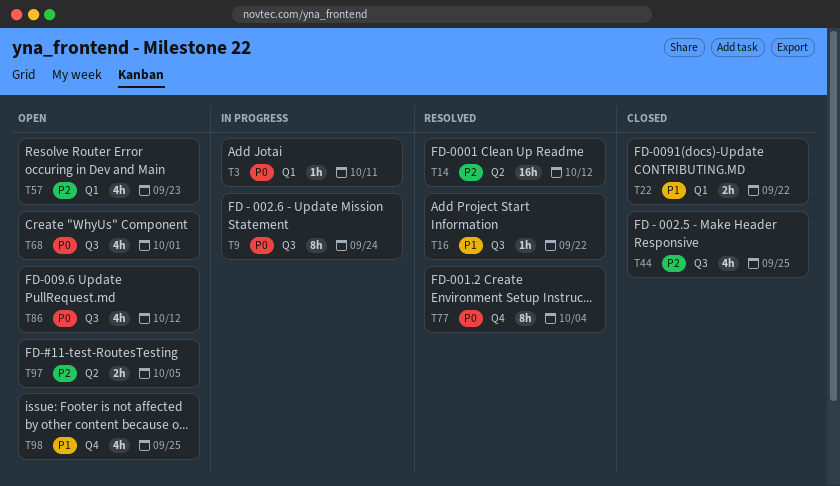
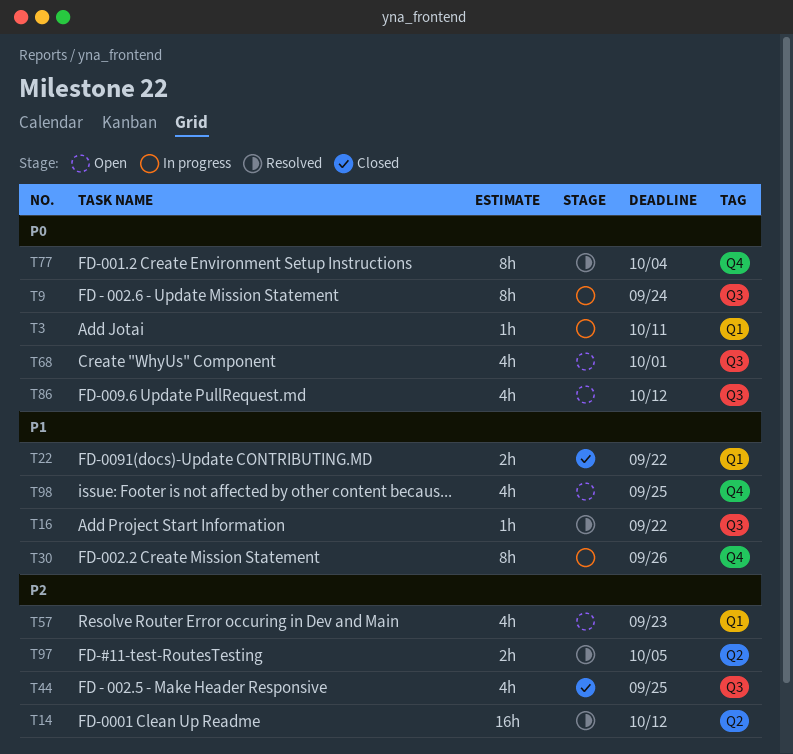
T30: none -> present
T97, status: Open -> Resolved

